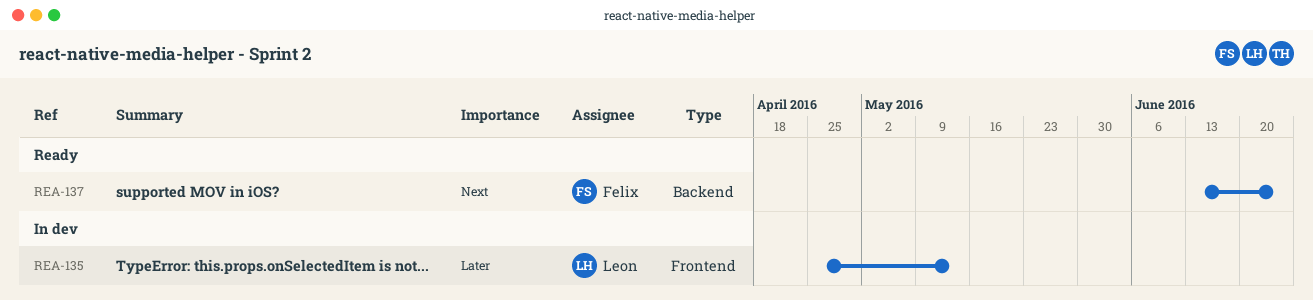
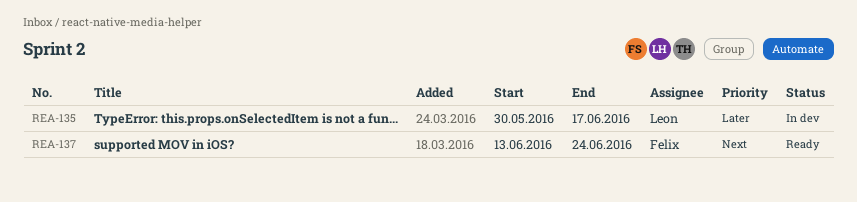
REA-135, start: Apr 25 -> May 30
REA-135, due: May 13 -> Jun 17

